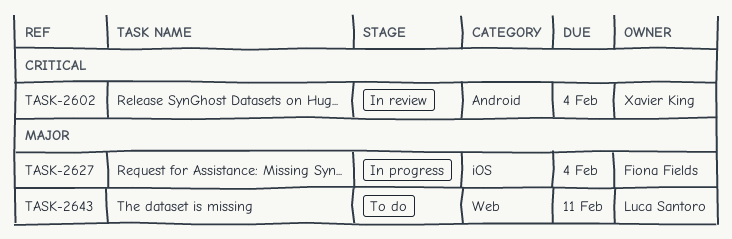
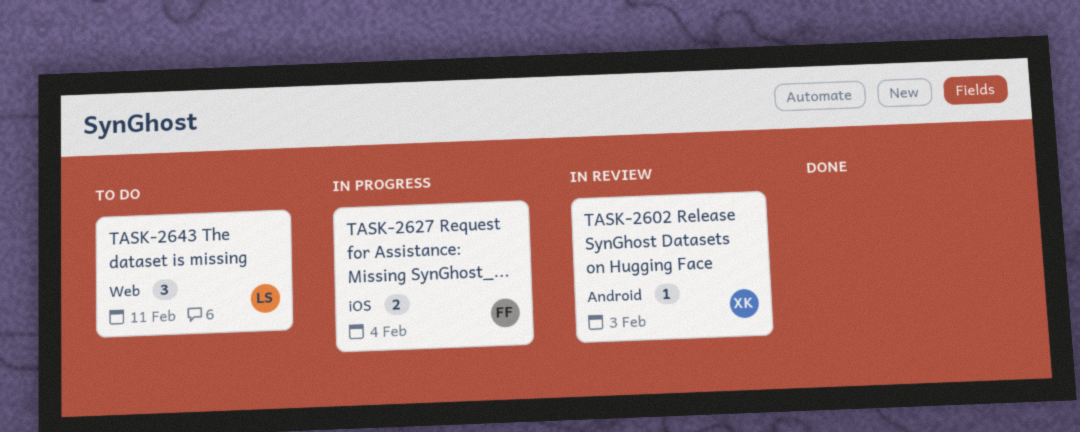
TASK-2602, due: Feb 4 -> Feb 3

